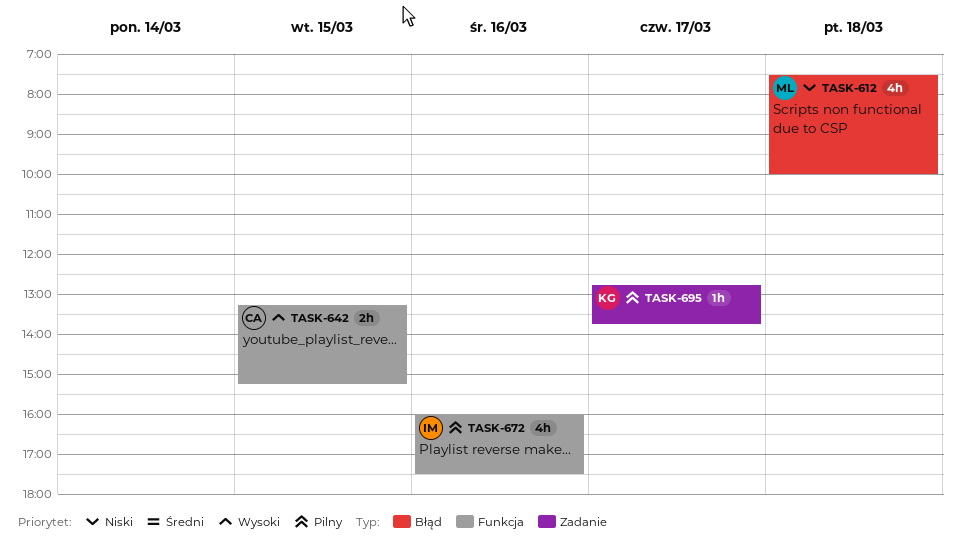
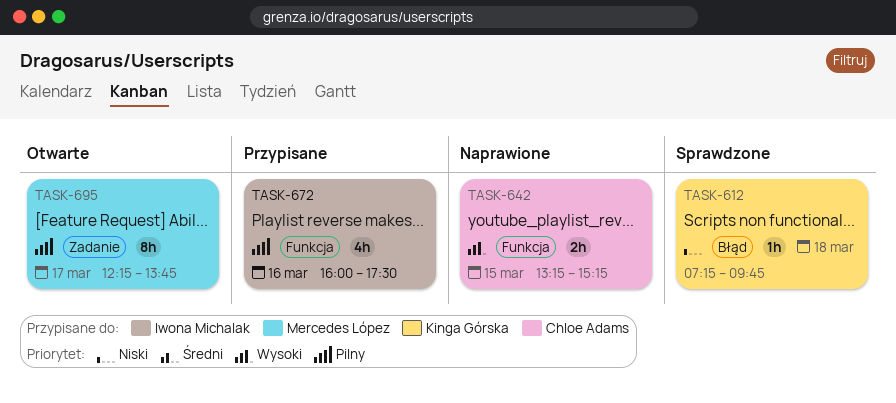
TASK-612, owner: Mercedes López -> Kinga Górska
TASK-612, estimate: 4h -> 1h
TASK-612, begins: 07:30 -> 07:15
TASK-612, ends: 10:00 -> 09:45
TASK-695, owner: Kinga Górska -> Mercedes López
TASK-695, estimate: 1h -> 8h
TASK-695, begins: 12:45 -> 12:15

